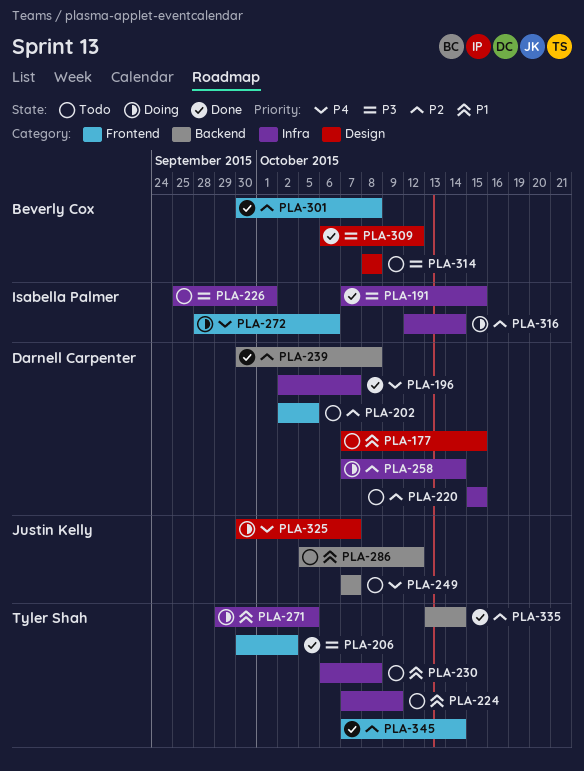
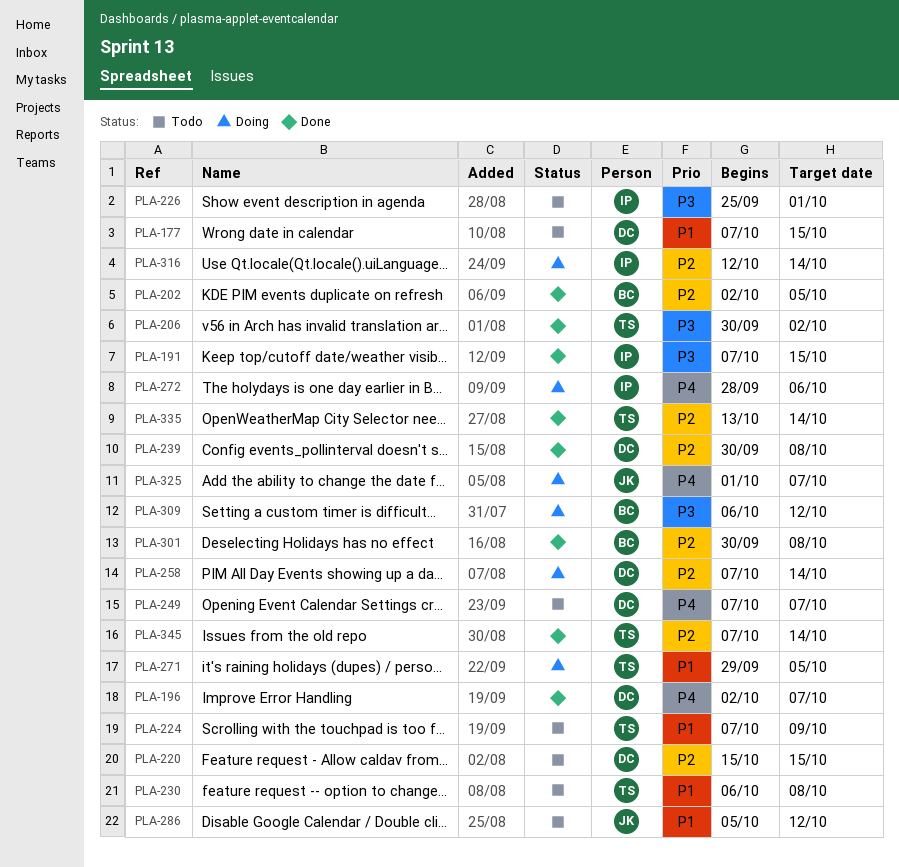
PLA-202, status: Todo -> Done
PLA-202, owner: Darnell Carpenter -> Beverly Cox
PLA-249, owner: Justin Kelly -> Darnell Carpenter
PLA-309, status: Done -> Doing
PLA-314: present -> none
PLA-325, start: Sep 30 -> Oct 1

